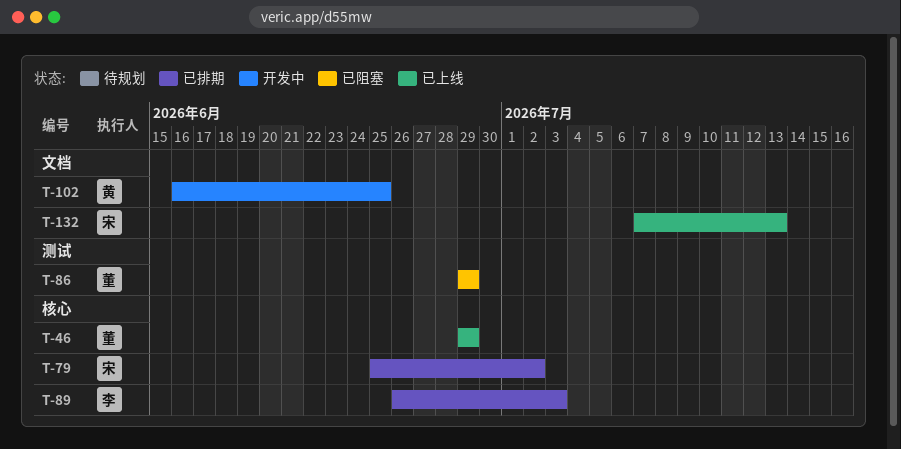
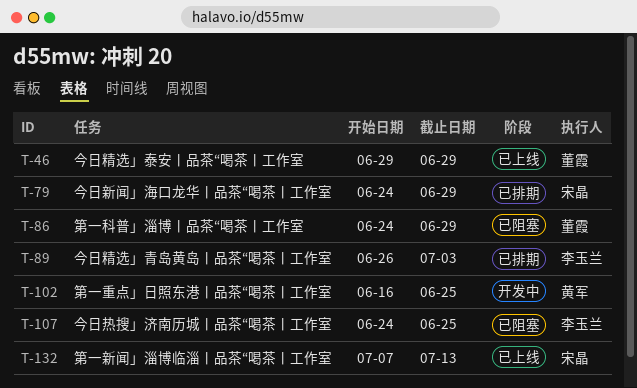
T-79, start: Jun 25 -> Jun 24
T-79, due: Jul 2 -> Jun 29
T-86, start: Jun 29 -> Jun 24
T-107: none -> present

